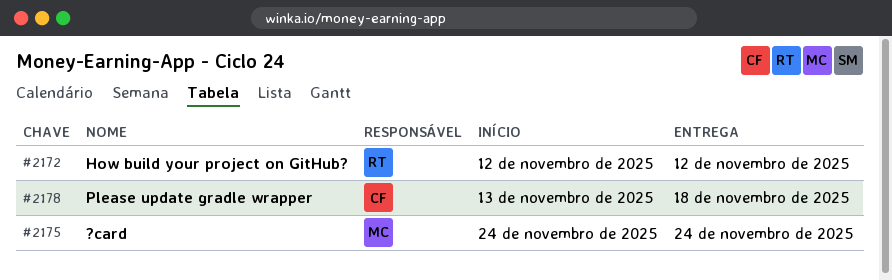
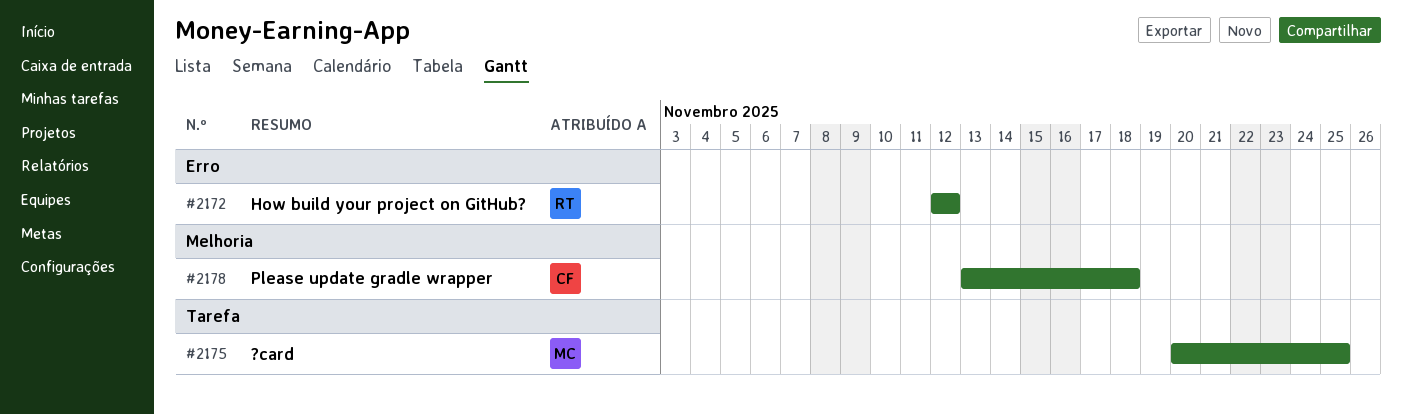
#2175, start: Nov 24 -> Nov 20
#2175, due: Nov 24 -> Nov 25

